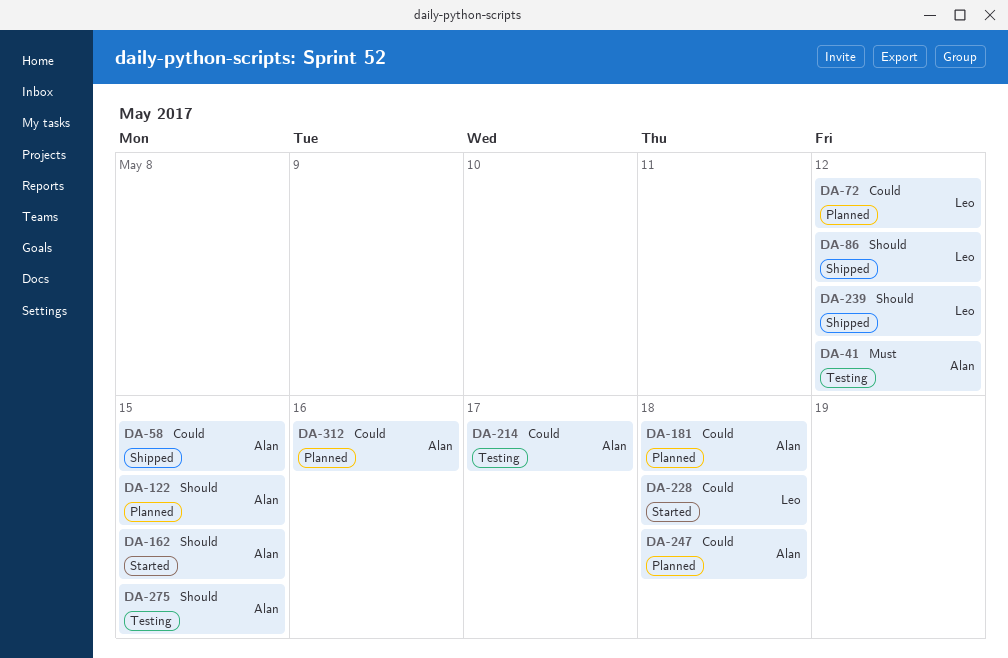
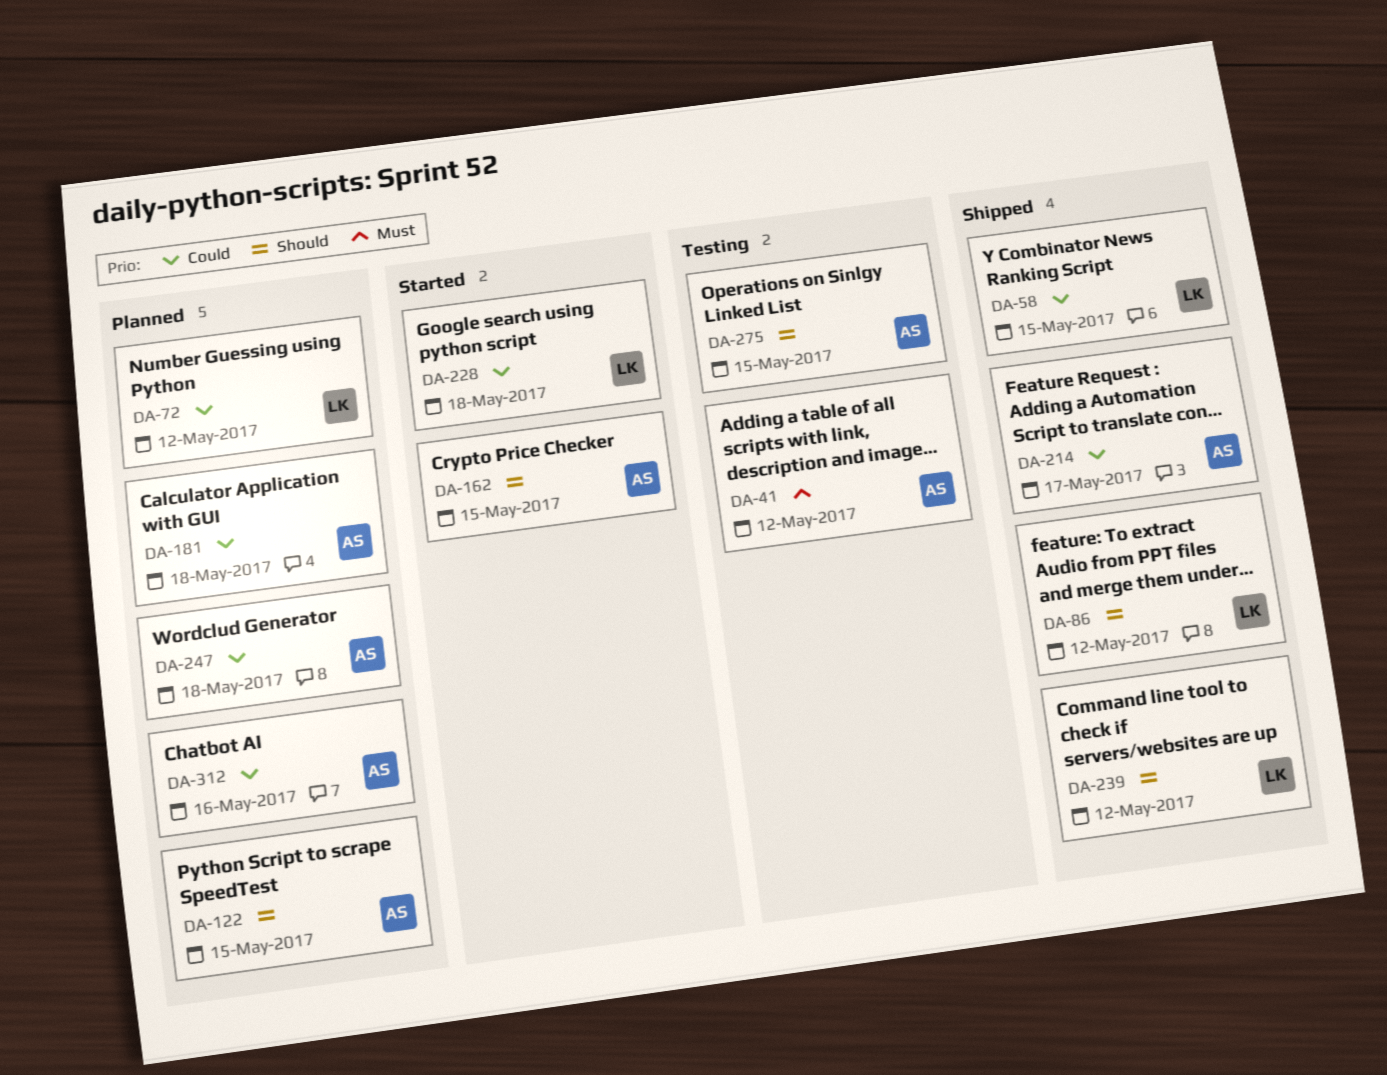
DA-58, owner: Alan -> Leo
DA-214, status: Testing -> Shipped

